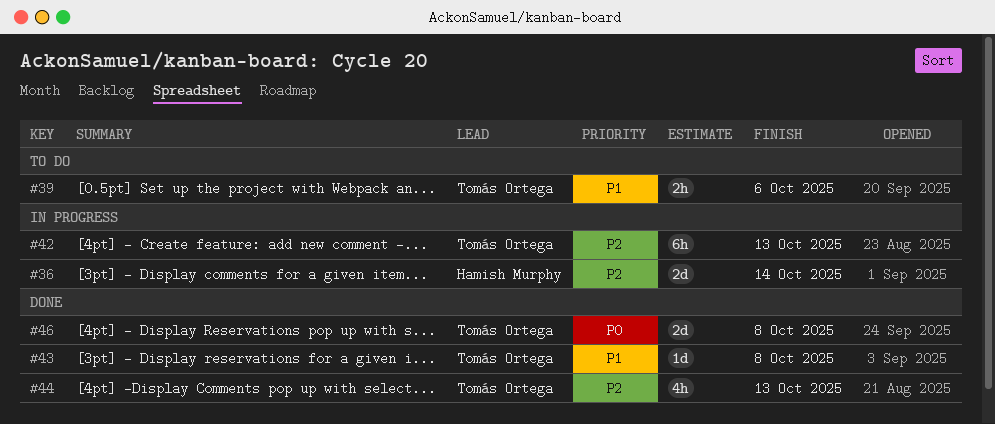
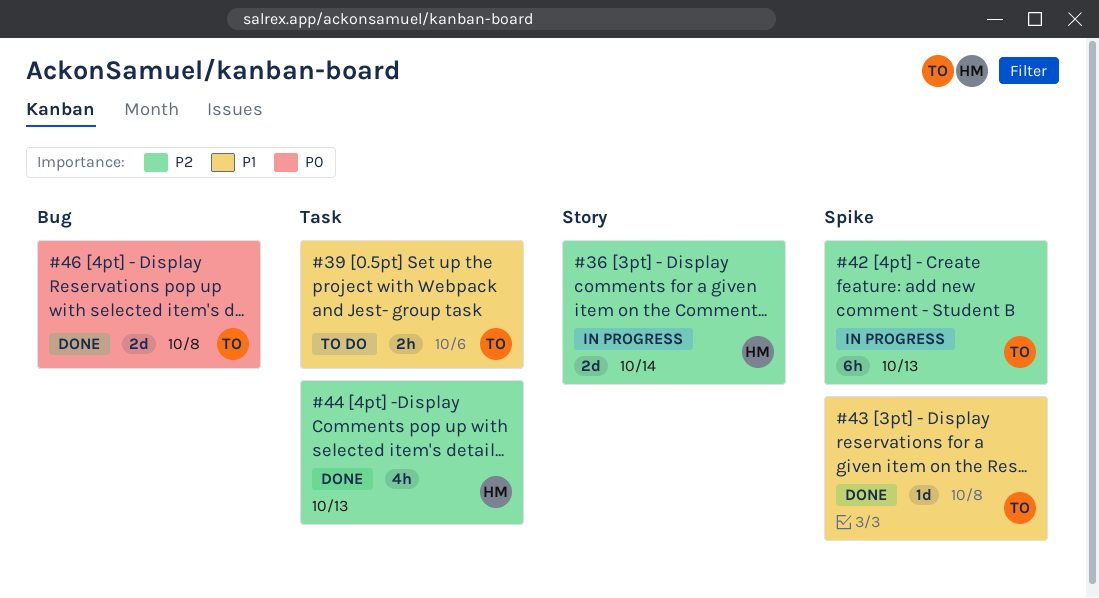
#44, owner: Tomás Ortega -> Hamish Murphy

